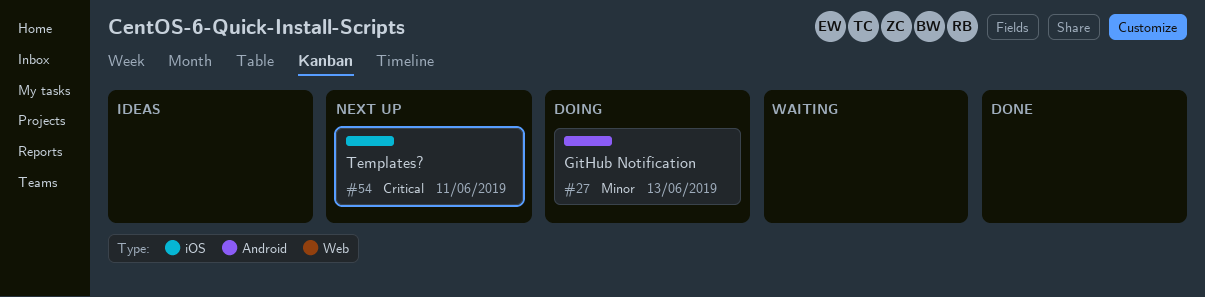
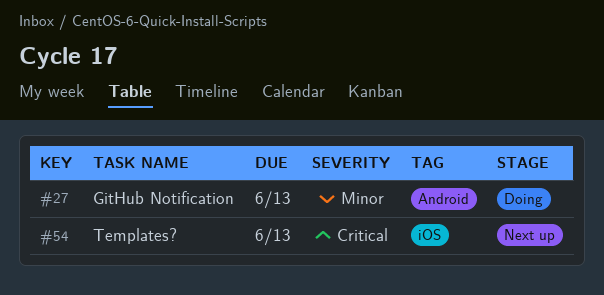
#54, due: Jun 11 -> Jun 13

